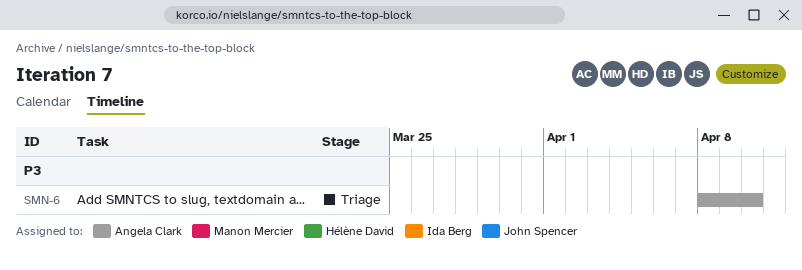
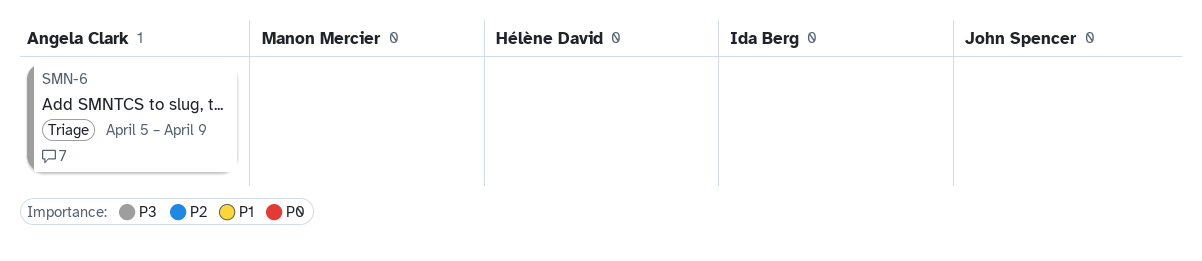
SMN-6, start: Apr 8 -> Apr 5
SMN-6, due: Apr 10 -> Apr 9

